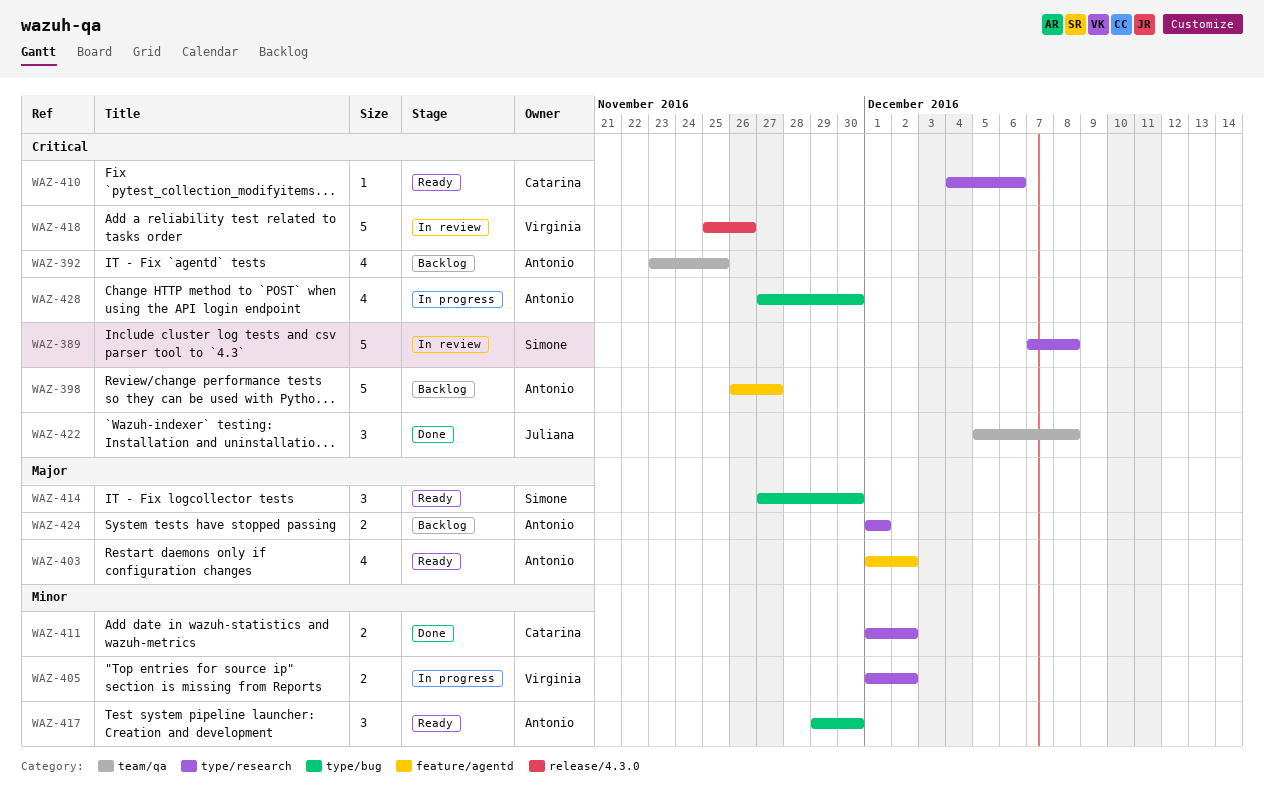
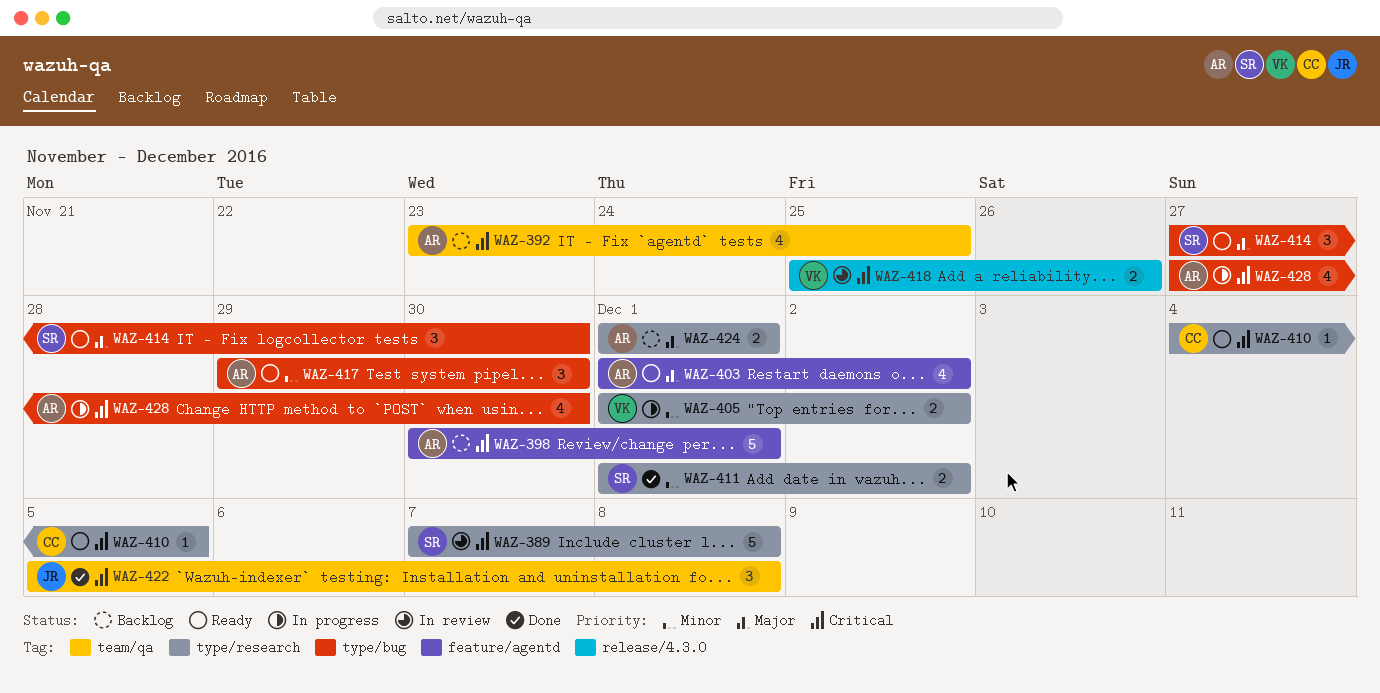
WAZ-398, start: Nov 26 -> Nov 30
WAZ-398, due: Nov 27 -> Dec 1
WAZ-410, due: Dec 6 -> Dec 5
WAZ-411, owner: Catarina -> Simone
WAZ-418, estimate: 5 -> 2

